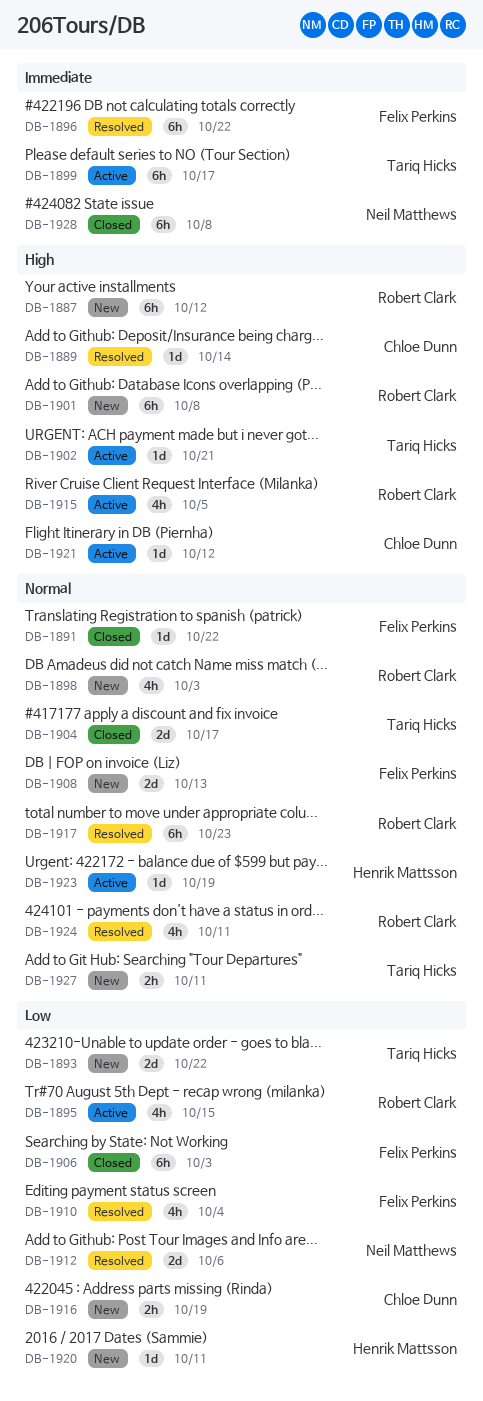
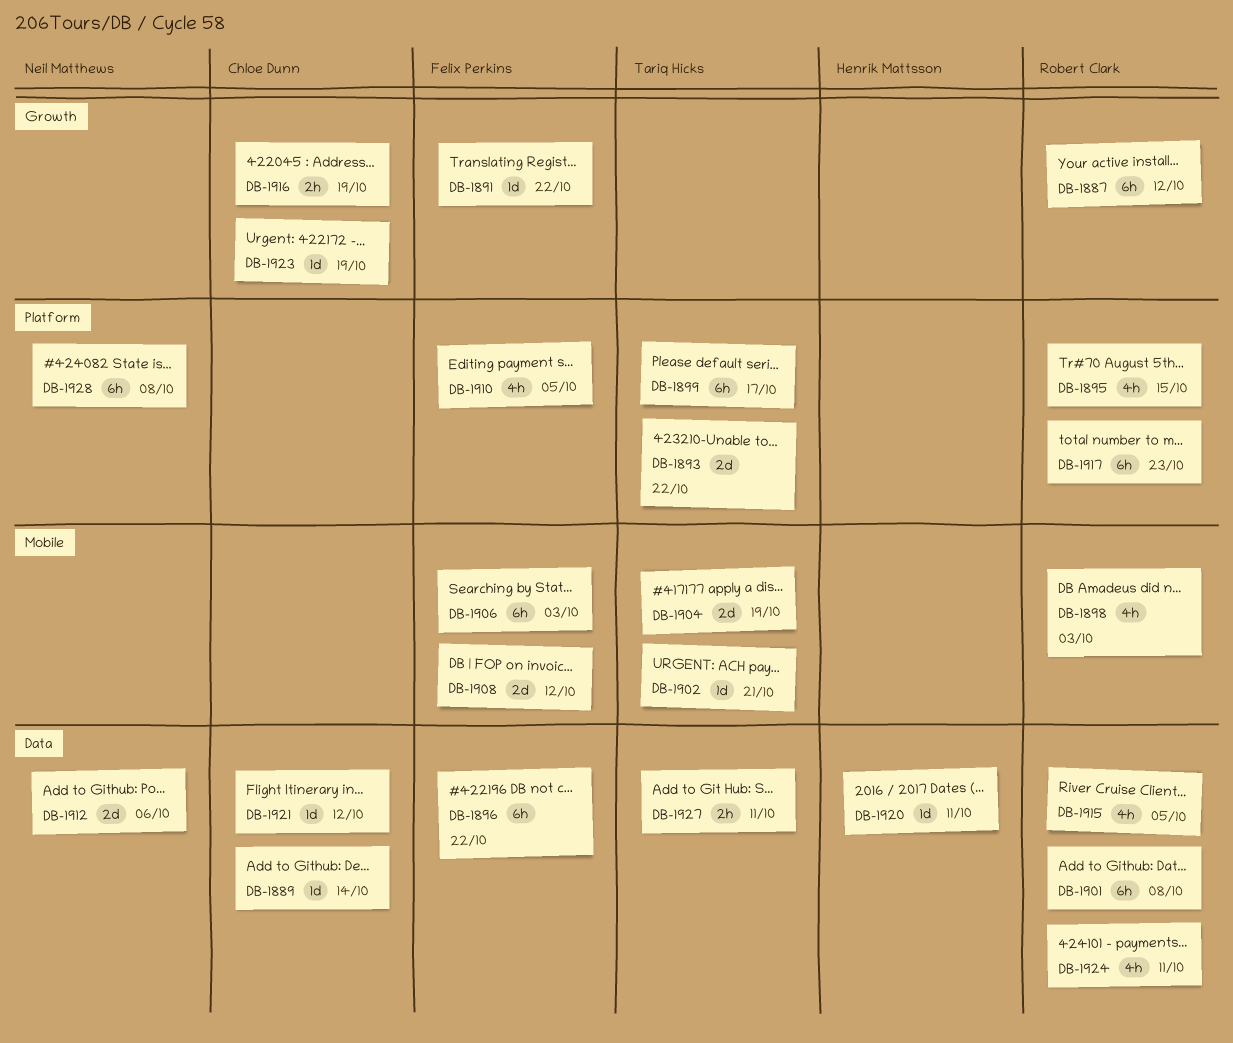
DB-1904, due: Oct 17 -> Oct 19
DB-1908, due: Oct 13 -> Oct 12
DB-1910, due: Oct 4 -> Oct 5
DB-1923, owner: Henrik Mattsson -> Chloe Dunn

